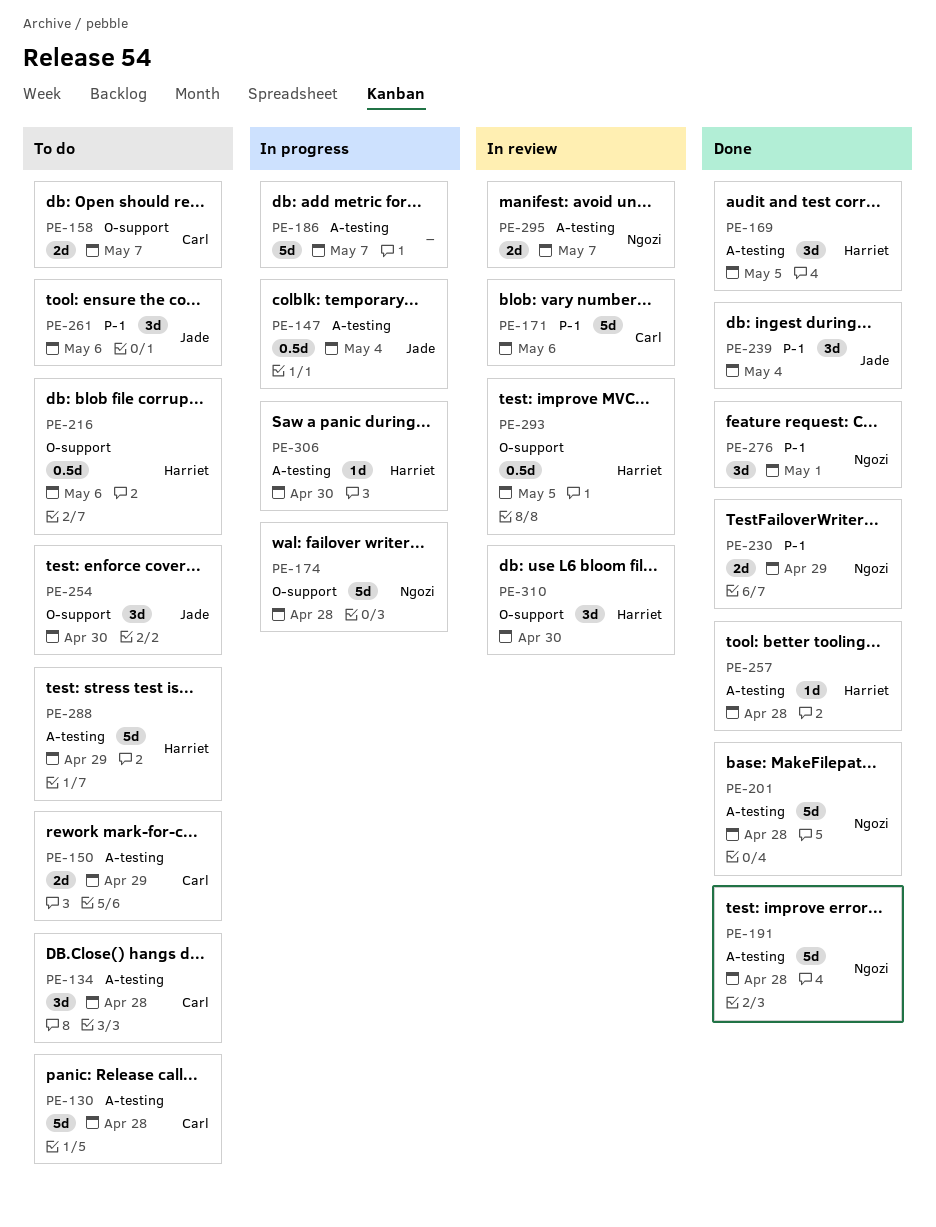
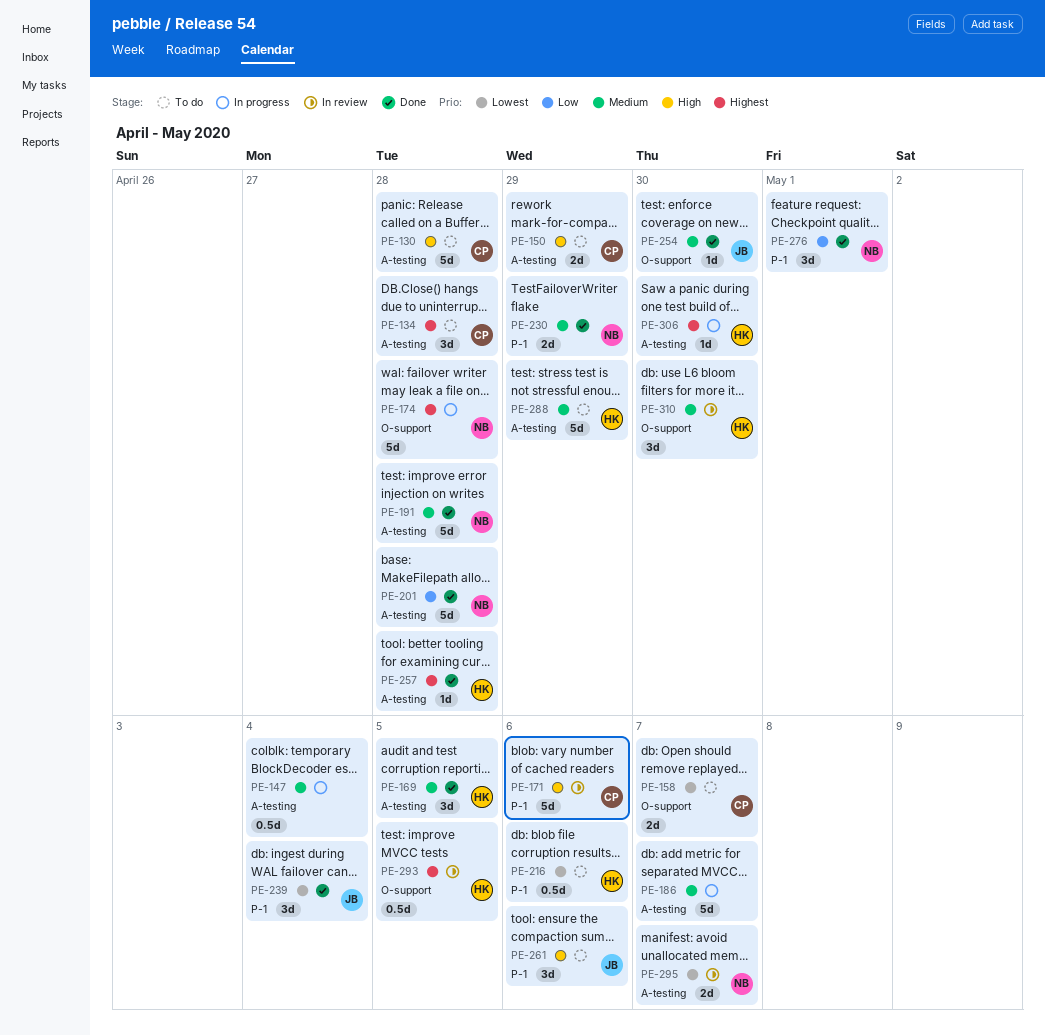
PE-147, owner: Jade -> none
PE-216, label: O-support -> P-1
PE-254, status: To do -> Done
PE-254, estimate: 3d -> 1d

